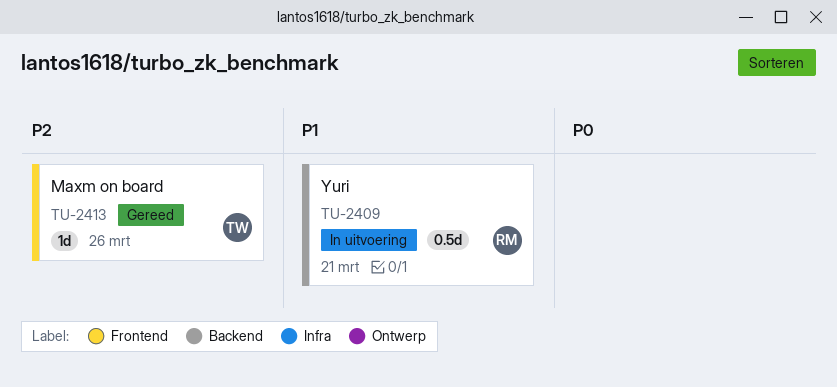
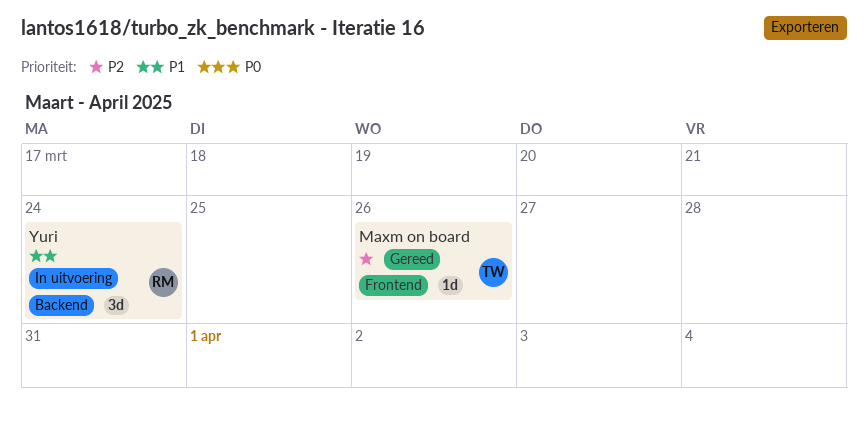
Yuri, estimate: 0.5d -> 3d
Yuri, due: Mar 21 -> Mar 24

